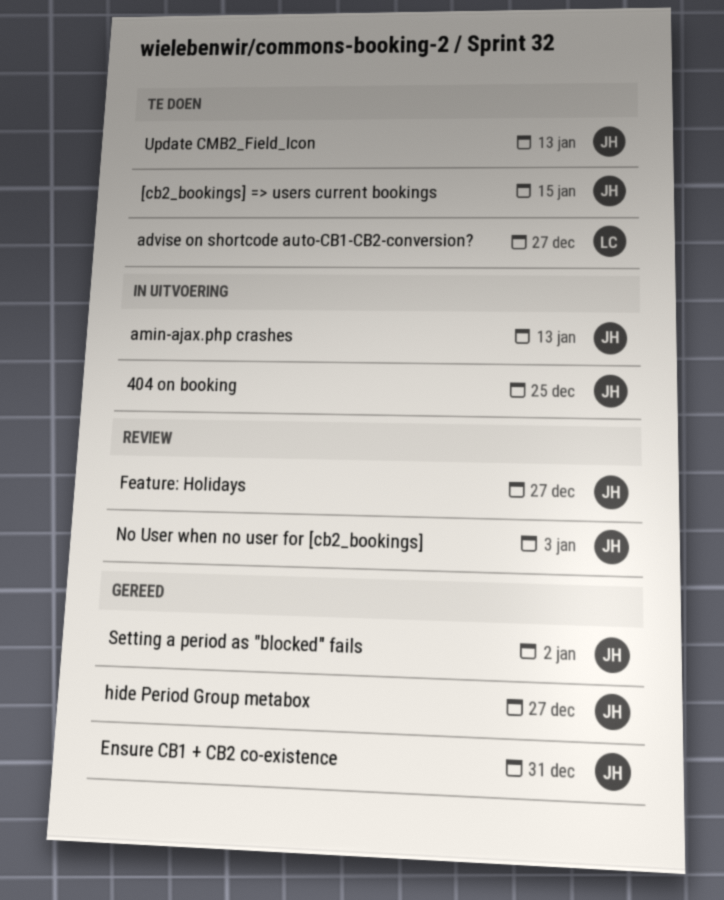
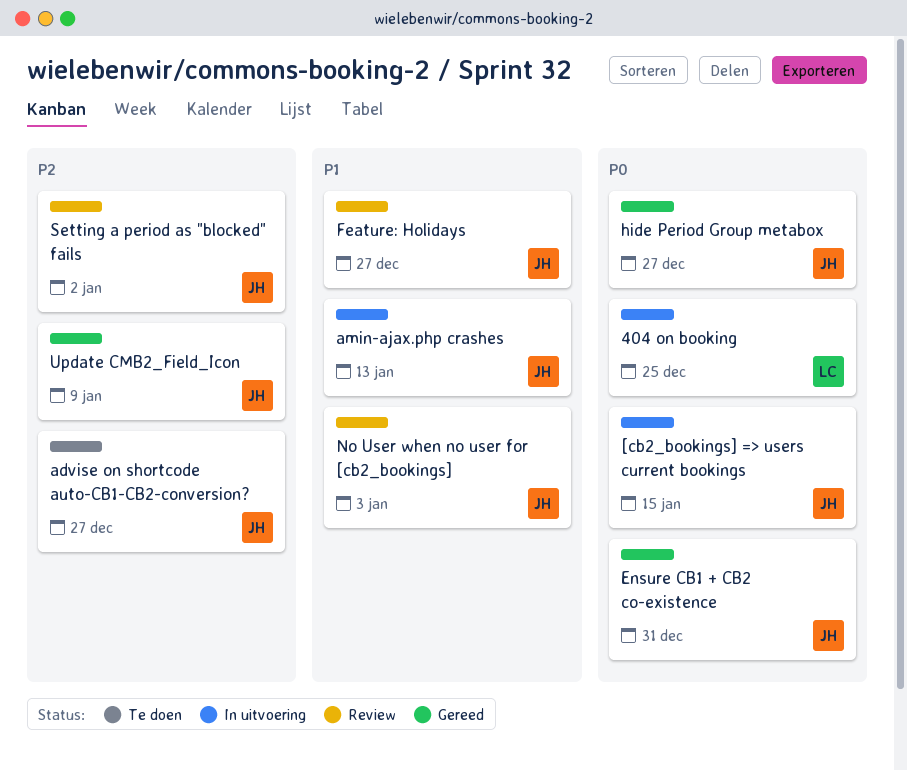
404 on booking, owner: JH -> LC
[cb2_bookings] => users current bookings, status: Te doen -> In uitvoering
advise on shortcode auto-CB1-CB2-conversion?, owner: LC -> JH
Setting a period as "blocked" fails, status: Gereed -> Review
Update CMB2_Field_Icon, status: Te doen -> Gereed
Update CMB2_Field_Icon, due: Jan 13 -> Jan 9

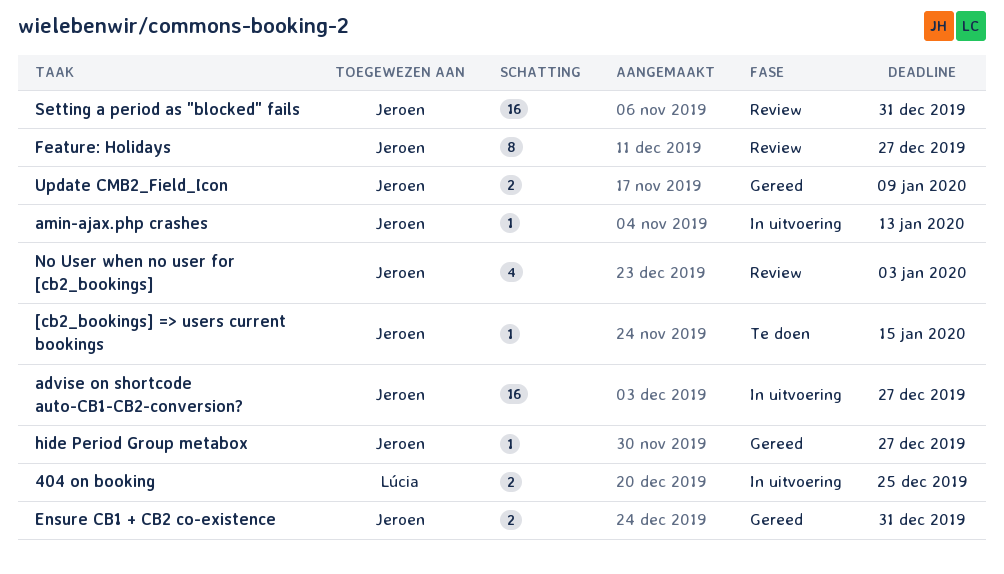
[cb2_bookings] => users current bookings, status: In uitvoering -> Te doen
advise on shortcode auto-CB1-CB2-conversion?, status: Te doen -> In uitvoering
Setting a period as "blocked" fails, due: Jan 2 -> Dec 31

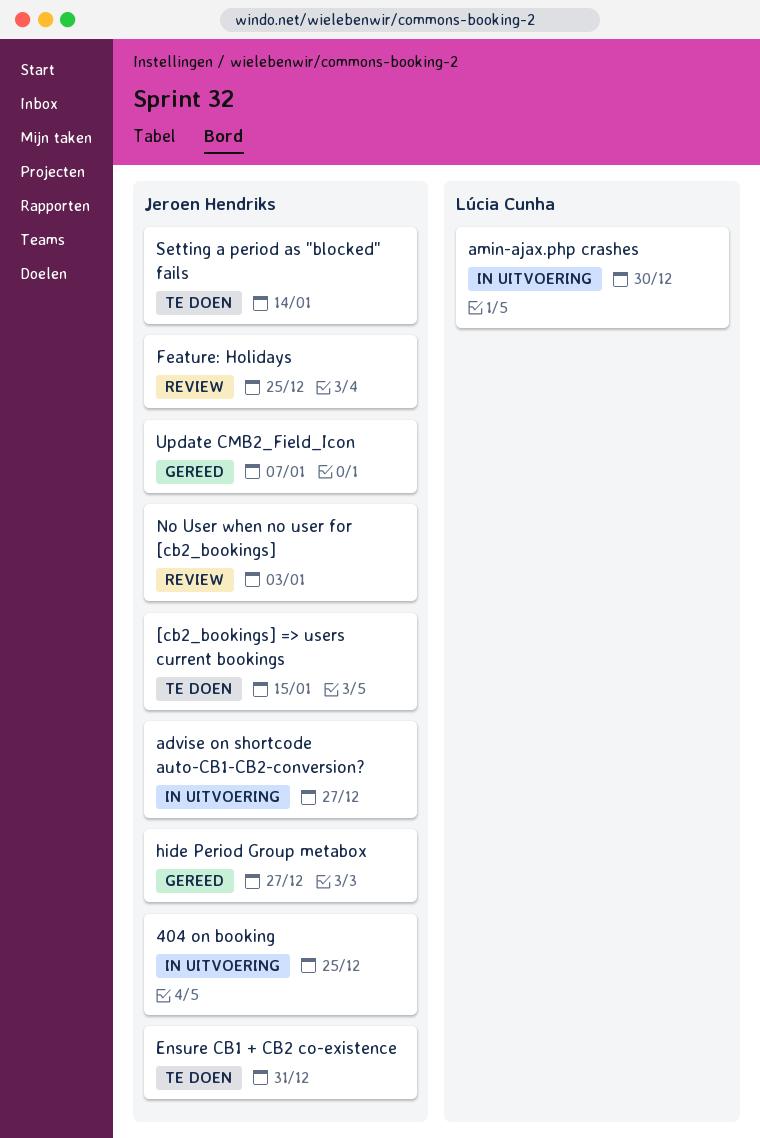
404 on booking, owner: Lúcia Cunha -> Jeroen Hendriks
amin-ajax.php crashes, owner: Jeroen Hendriks -> Lúcia Cunha
amin-ajax.php crashes, due: Jan 13 -> Dec 30
Ensure CB1 + CB2 co-existence, status: Gereed -> Te doen
Feature: Holidays, due: Dec 27 -> Dec 25
Setting a period as "blocked" fails, status: Review -> Te doen
Setting a period as "blocked" fails, due: Dec 31 -> Jan 14
Update CMB2_Field_Icon, due: Jan 9 -> Jan 7

